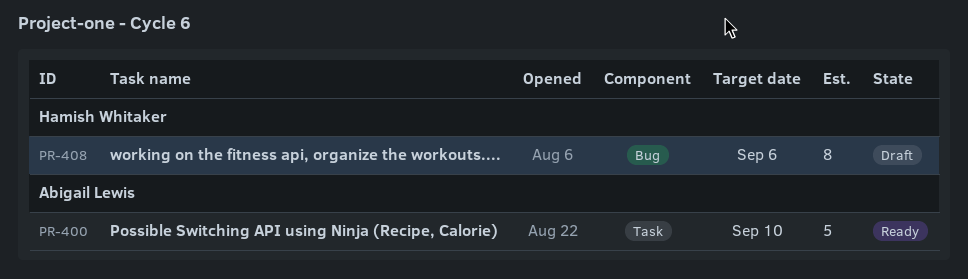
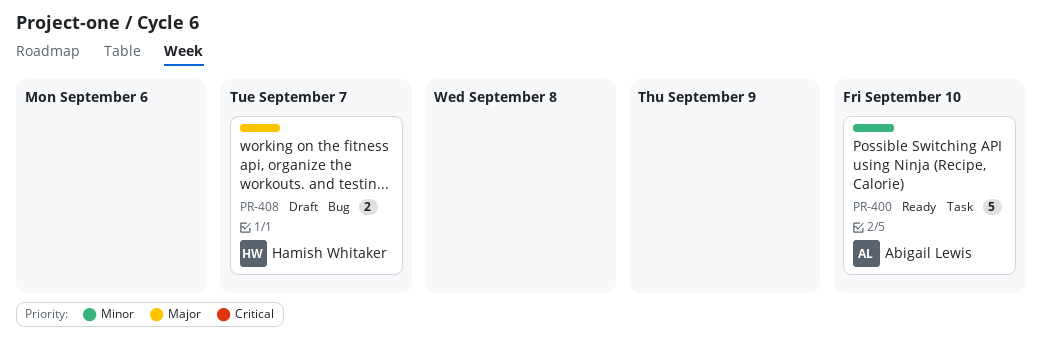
PR-408, estimate: 8 -> 2
PR-408, due: Sep 6 -> Sep 7

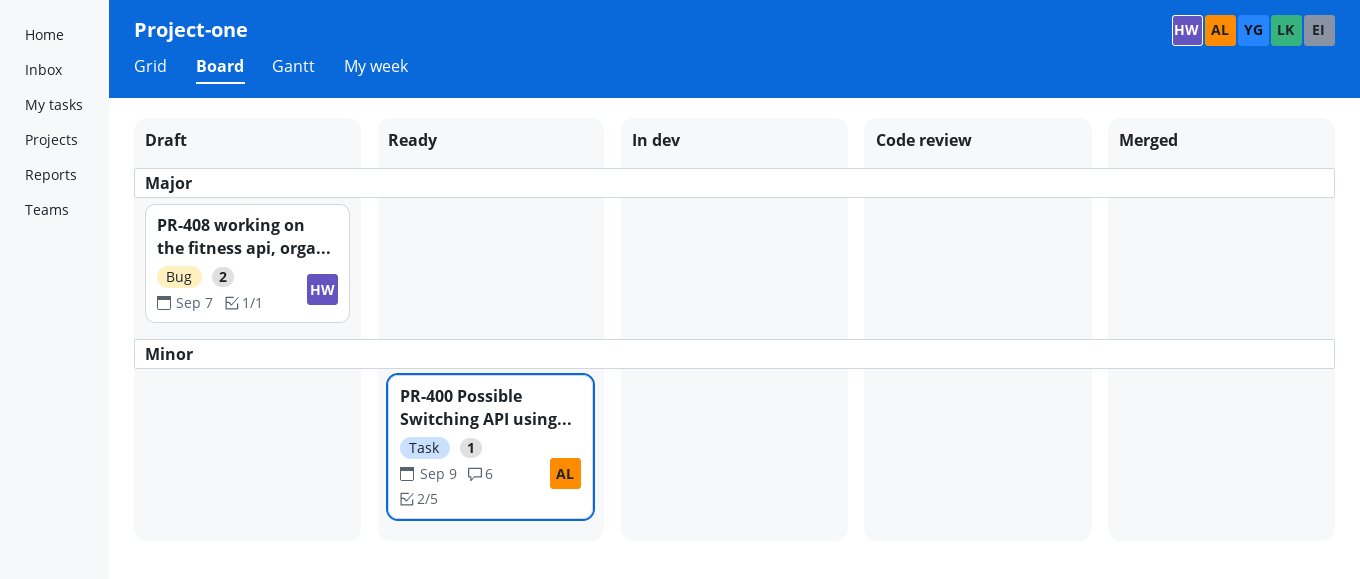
PR-400, estimate: 5 -> 1
PR-400, due: Sep 10 -> Sep 9

